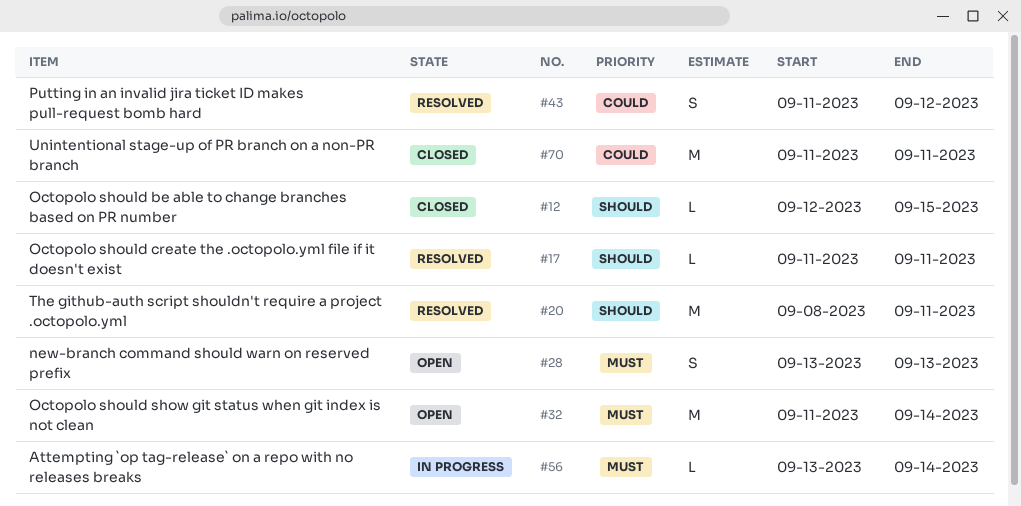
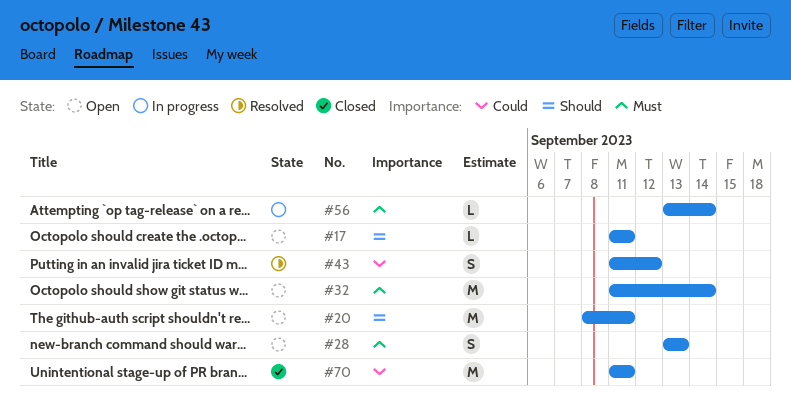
#12: present -> none
#17, status: Resolved -> Open
#20, status: Resolved -> Open

